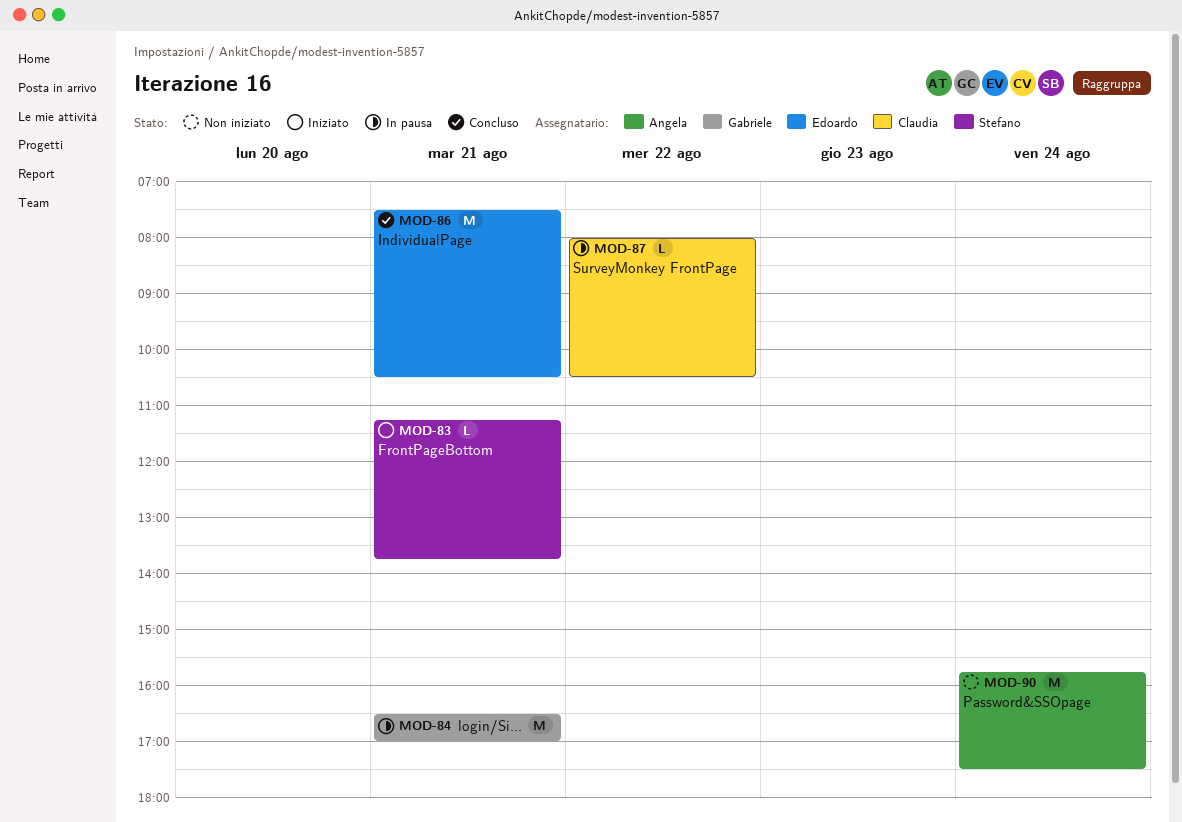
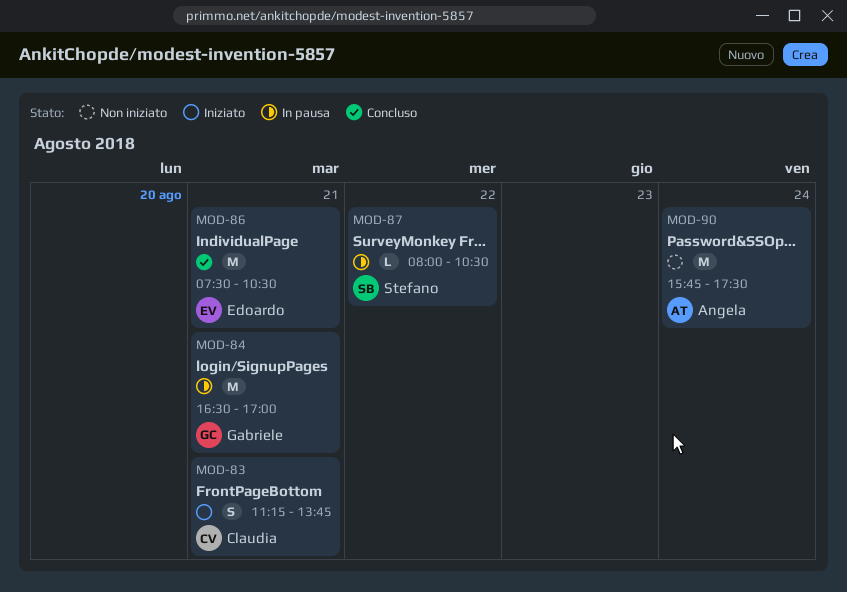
MOD-83, owner: Stefano -> Claudia
MOD-83, estimate: L -> S
MOD-87, owner: Claudia -> Stefano

